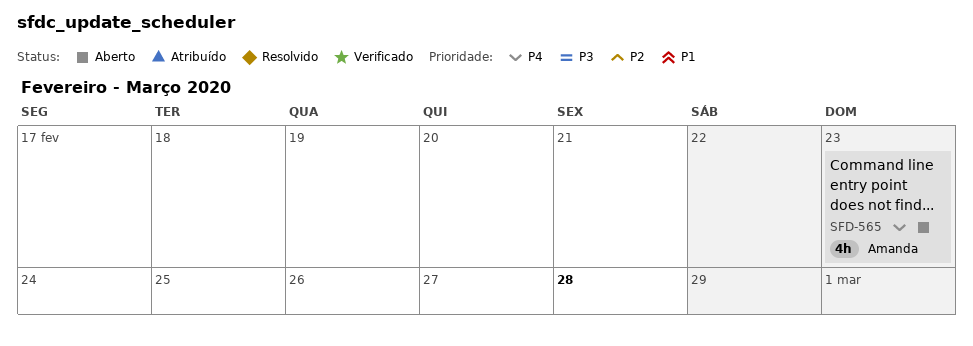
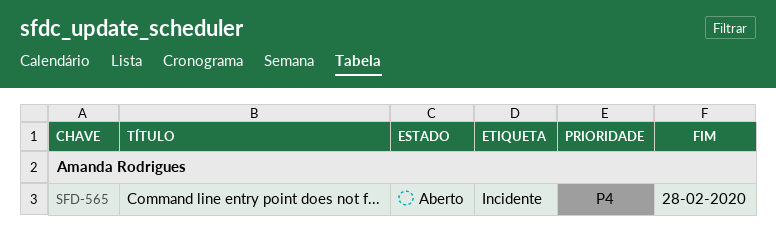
SFD-565, due: Feb 23 -> Feb 28

